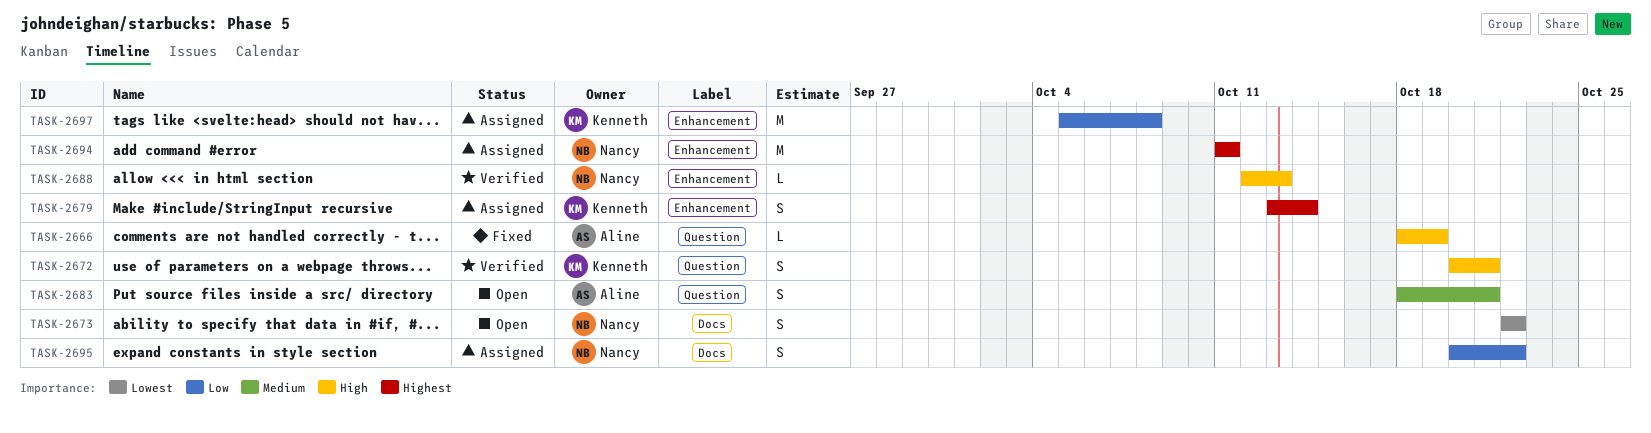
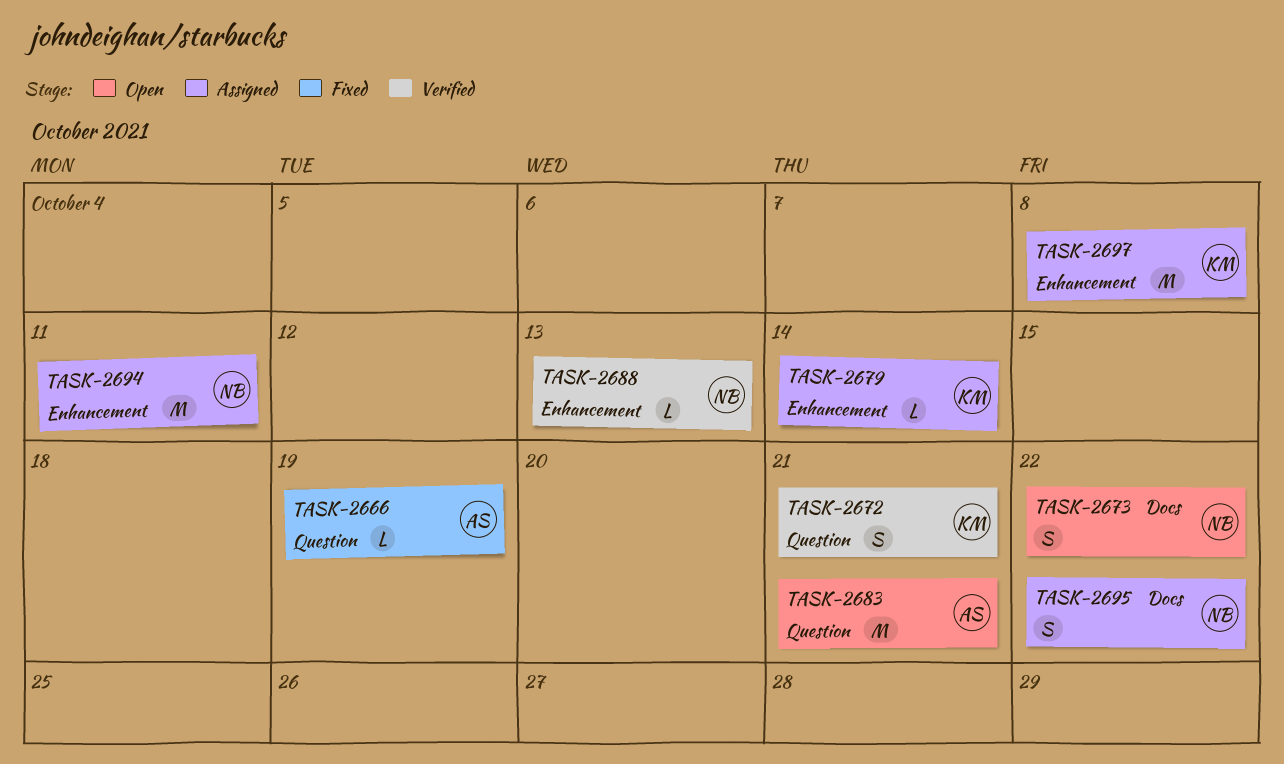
TASK-2679, estimate: S -> L
TASK-2683, estimate: S -> M

